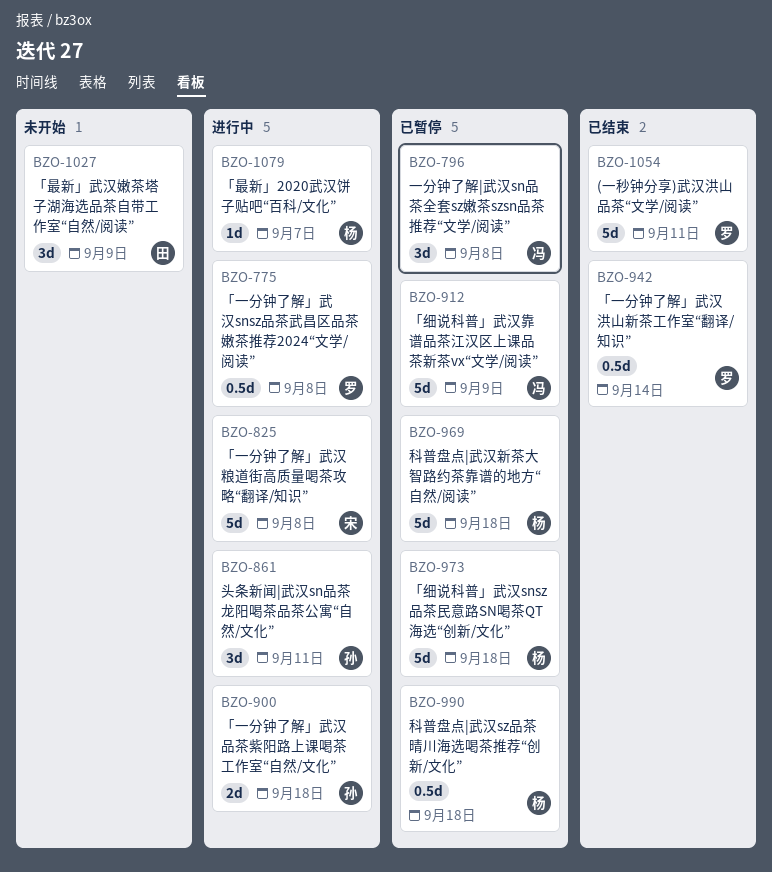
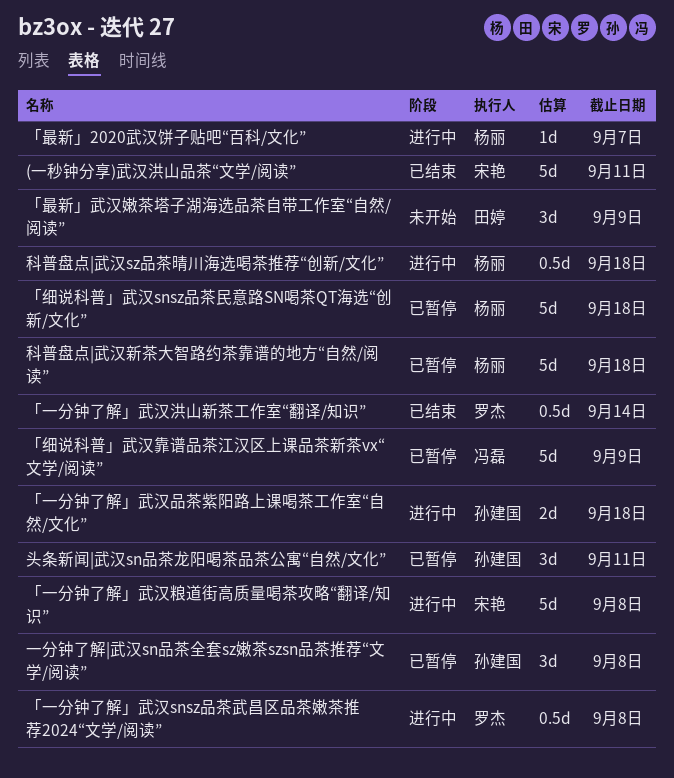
(一秒钟分享)武汉洪山品茶“文学/阅读”, owner: 罗杰 -> 宋艳
一分钟了解|武汉sn品茶全套sz嫩茶szsn品茶推荐“文学/阅读”, owner: 冯磊 -> 孙建国
头条新闻|武汉sn品茶龙阳喝茶品茶公寓“自然/文化”, status: 进行中 -> 已暂停
科普盘点|武汉sz品茶晴川海选喝茶推荐“创新/文化”, status: 已暂停 -> 进行中

